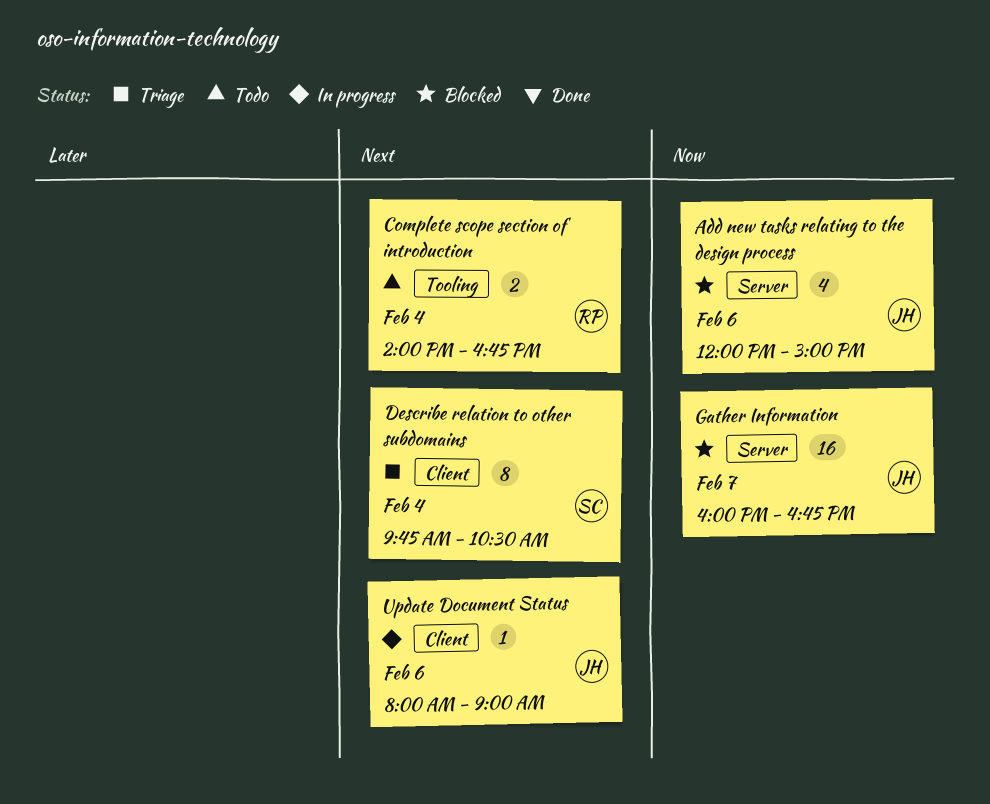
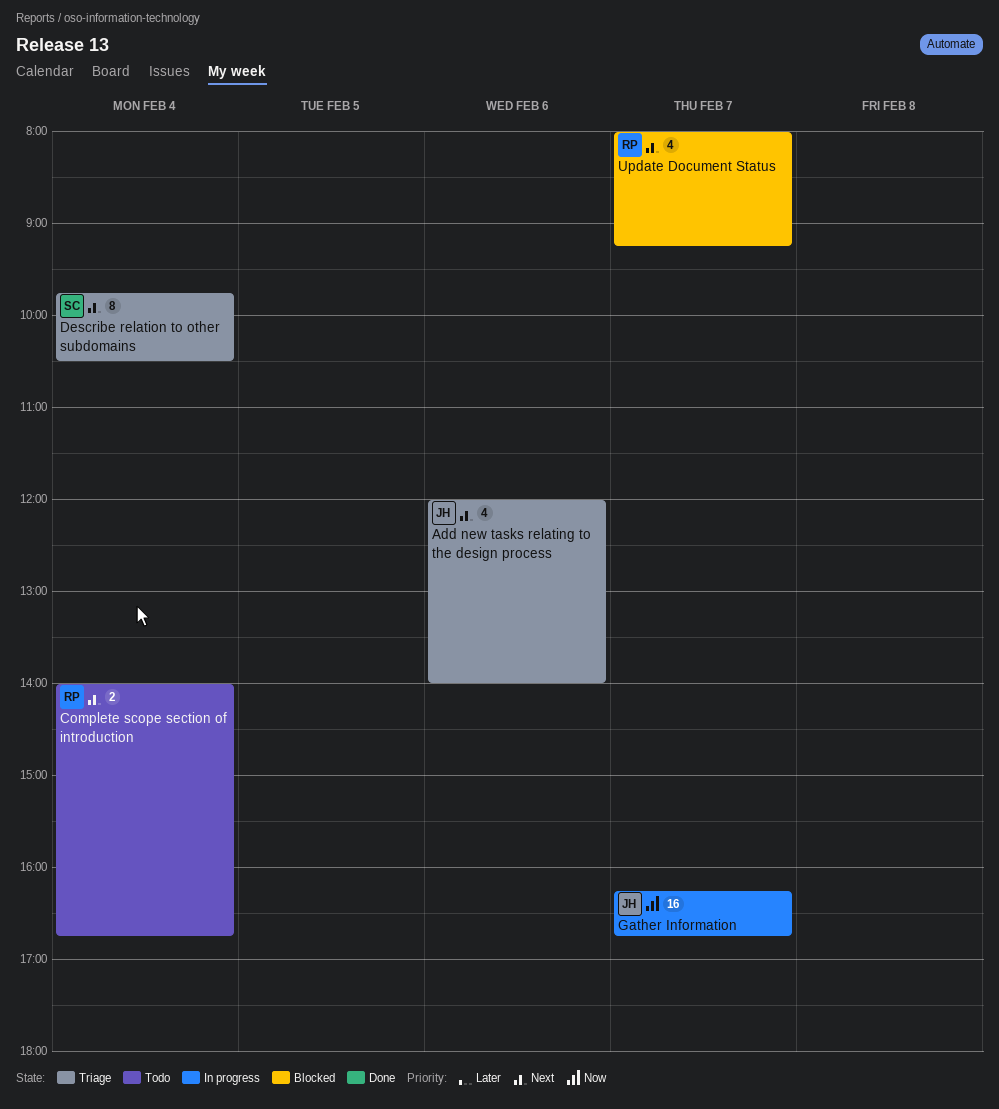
Add new tasks relating to the design process, status: Blocked -> Triage
Add new tasks relating to the design process, priority: Now -> Next
Add new tasks relating to the design process, ends: 15:00 -> 14:00
Gather Information, status: Blocked -> In progress
Gather Information, begins: 16:00 -> 16:15
Update Document Status, status: In progress -> Blocked
Update Document Status, owner: JH -> RP
Update Document Status, estimate: 1 -> 4
Update Document Status, day: Feb 6 -> Feb 7
Update Document Status, ends: 09:00 -> 09:15

